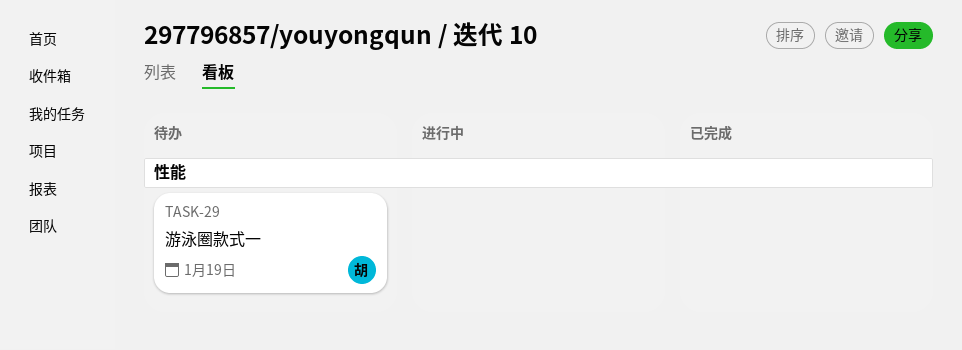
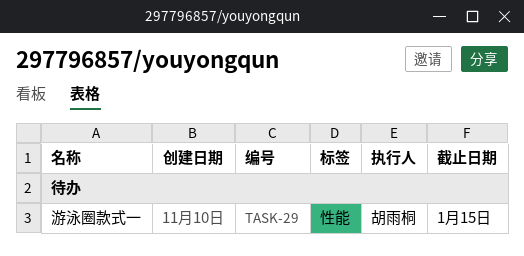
TASK-29, due: Jan 19 -> Jan 15

